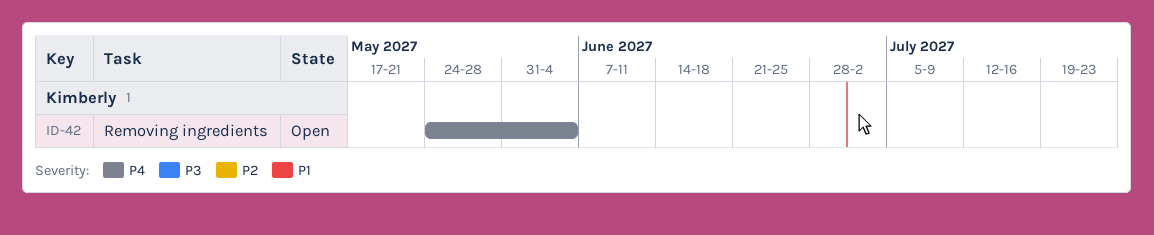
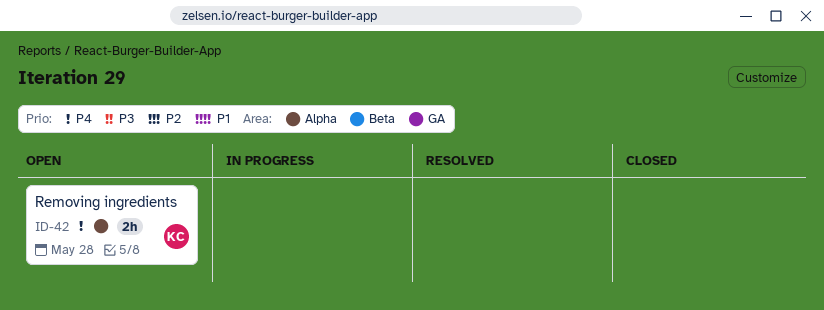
ID-42, due: Jun 4 -> May 28

